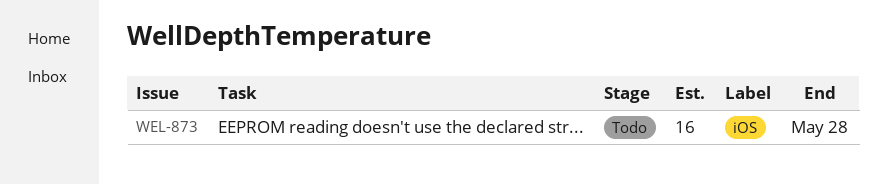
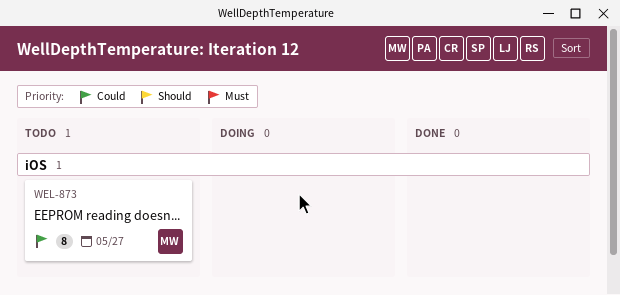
WEL-873, estimate: 16 -> 8
WEL-873, due: May 28 -> May 27

